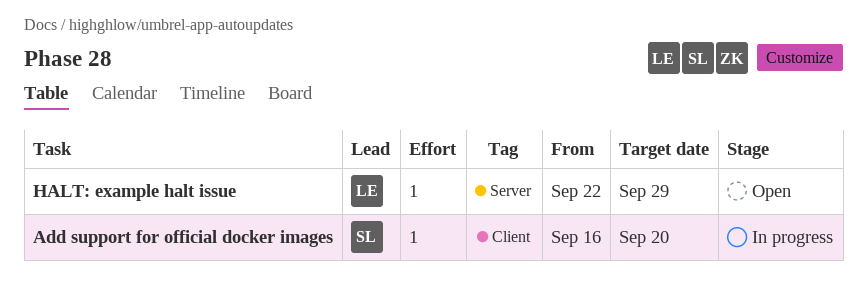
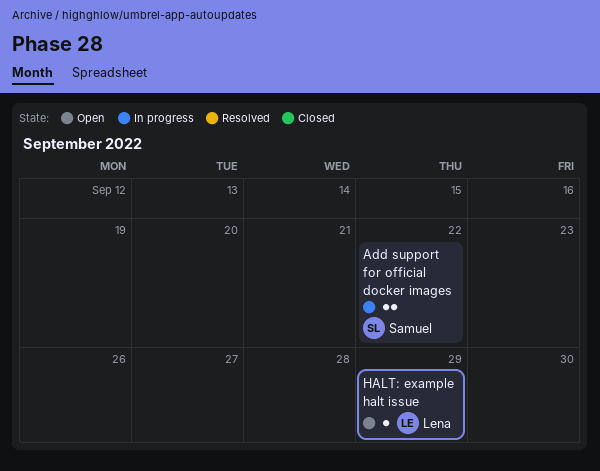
Add support for official docker images, estimate: 1 -> 2
Add support for official docker images, due: Sep 20 -> Sep 22

